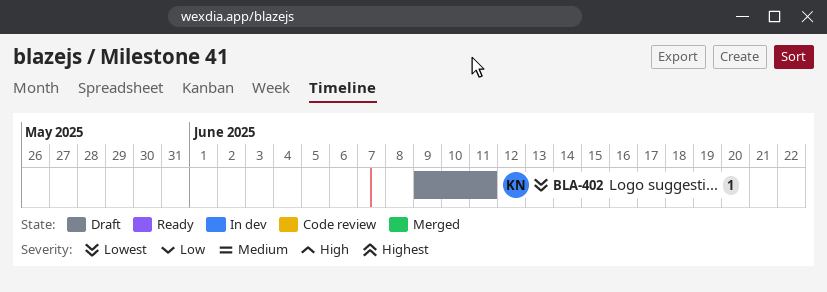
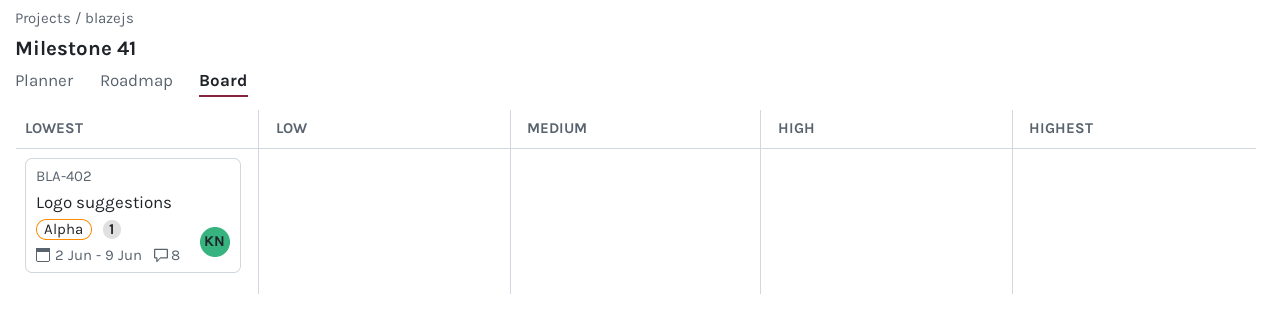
BLA-402, start: Jun 9 -> Jun 2
BLA-402, due: Jun 11 -> Jun 9

